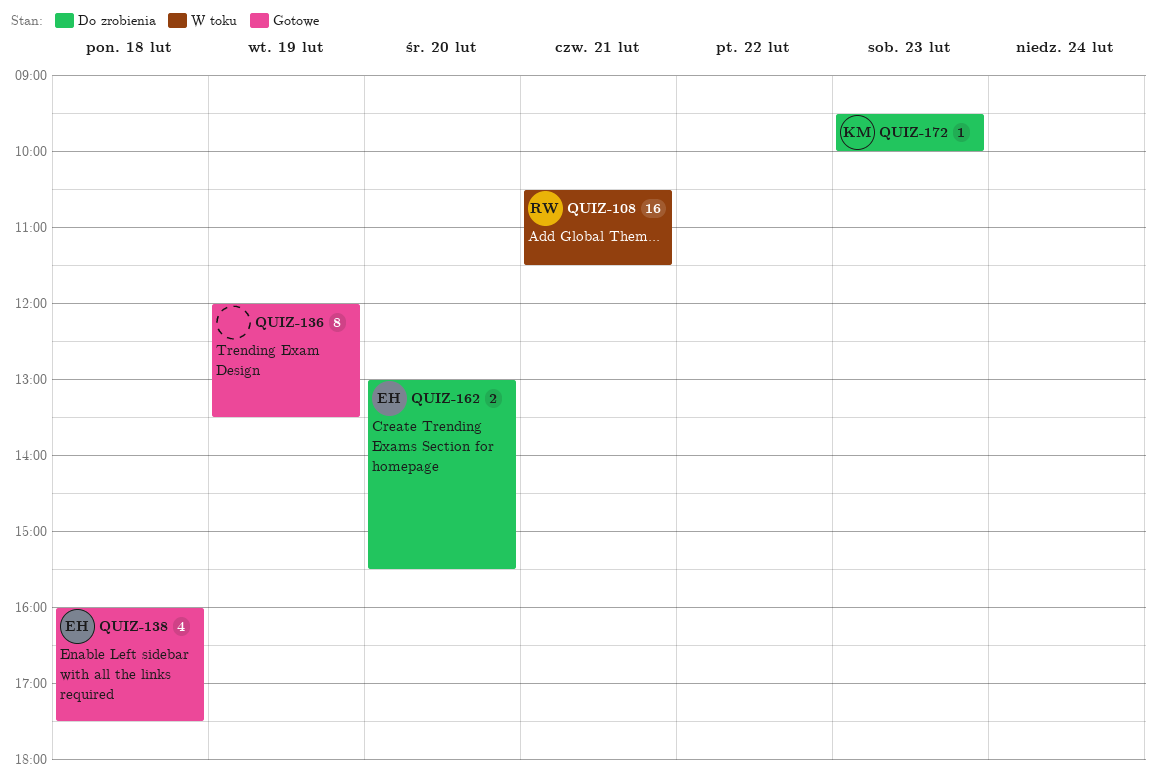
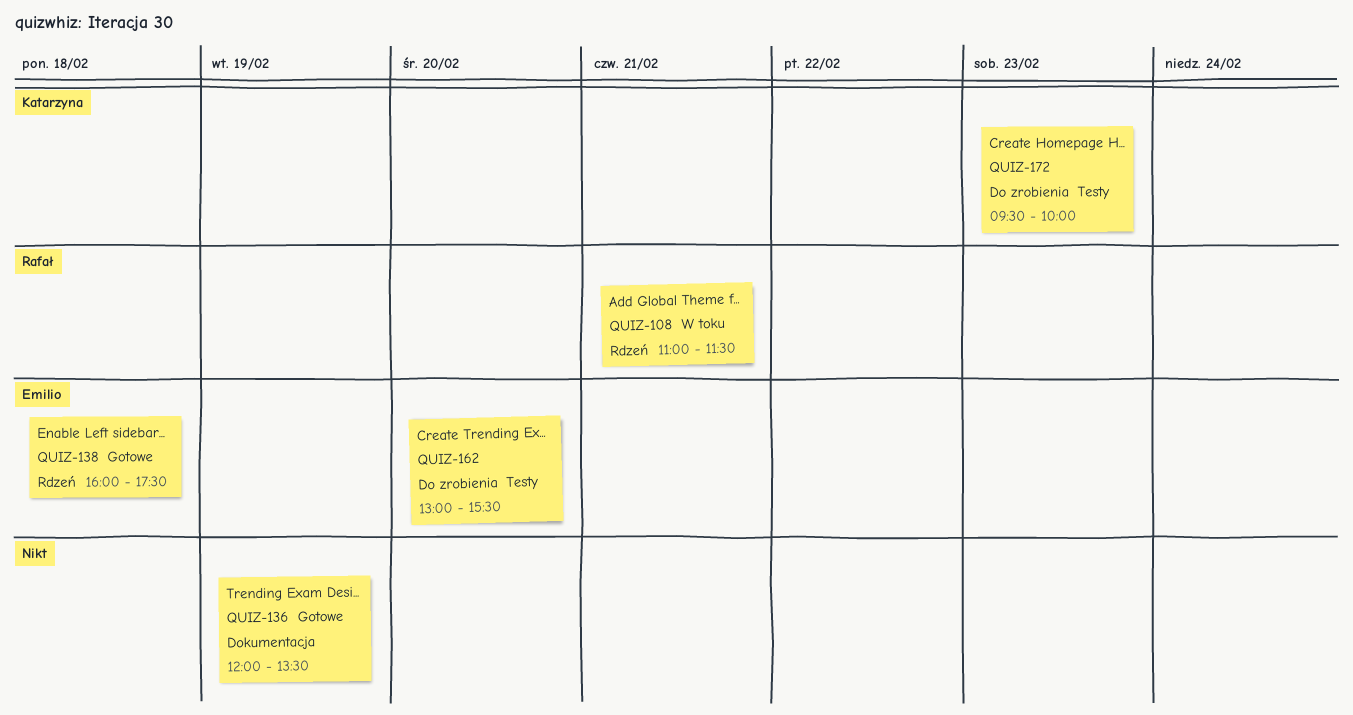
QUIZ-108, begins: 10:30 -> 11:00

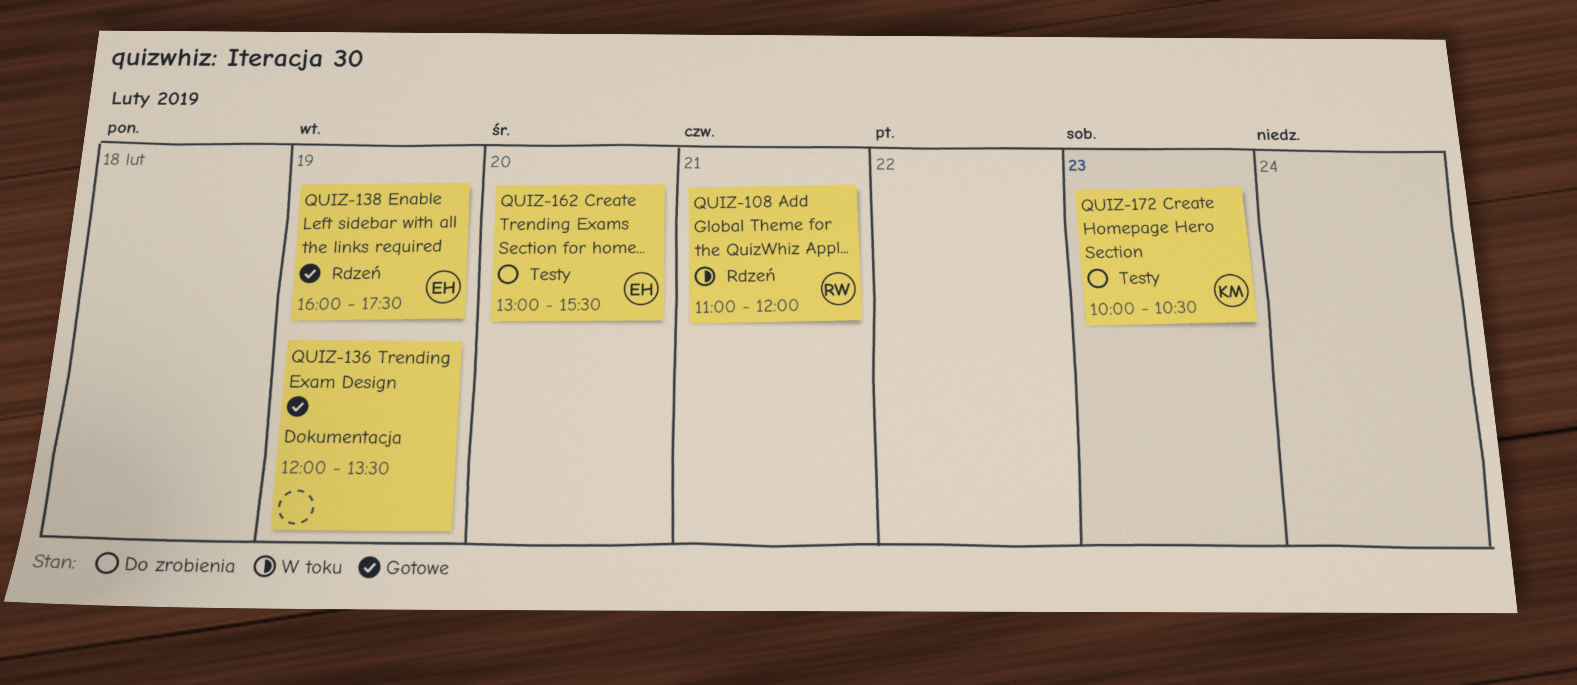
QUIZ-108, ends: 11:30 -> 12:00
QUIZ-138, day: Feb 18 -> Feb 19
QUIZ-172, begins: 09:30 -> 10:00
QUIZ-172, ends: 10:00 -> 10:30

